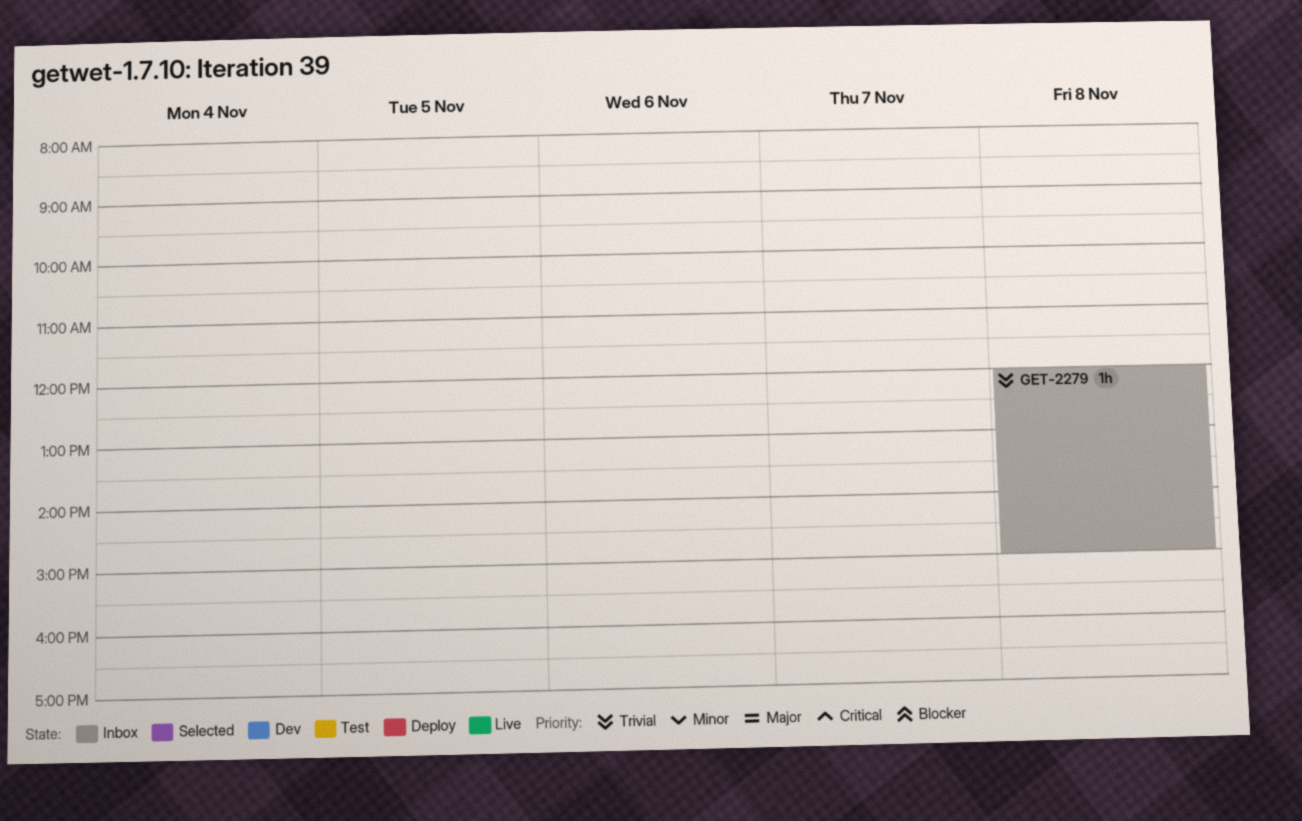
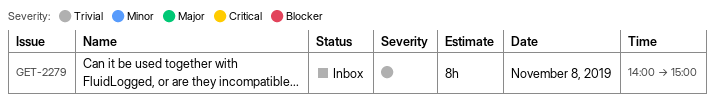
GET-2279, estimate: 1h -> 8h
GET-2279, begins: 12:00 -> 14:00

